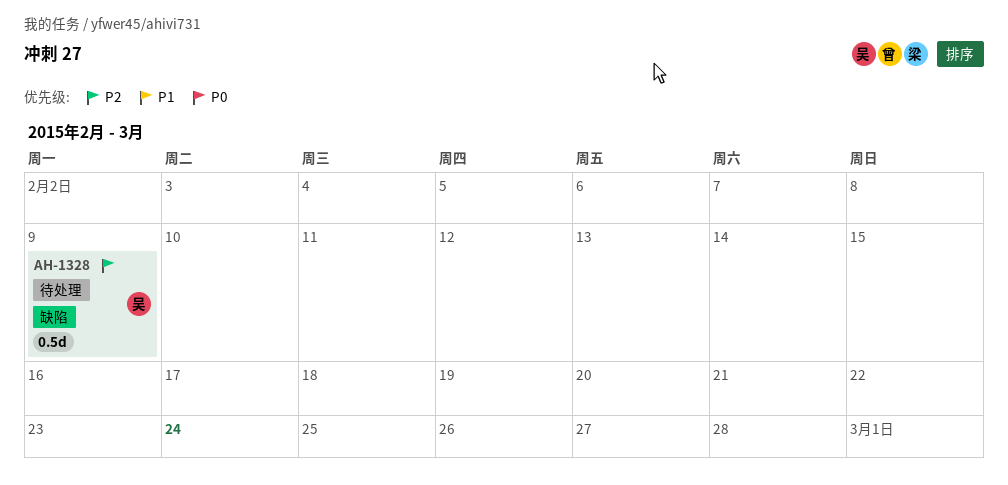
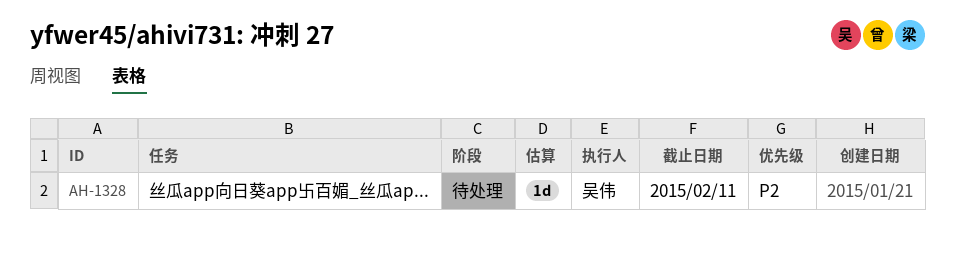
AH-1328, estimate: 0.5d -> 1d
AH-1328, due: Feb 9 -> Feb 11

